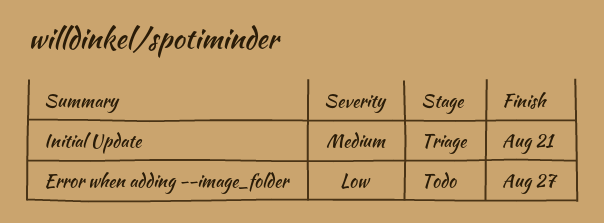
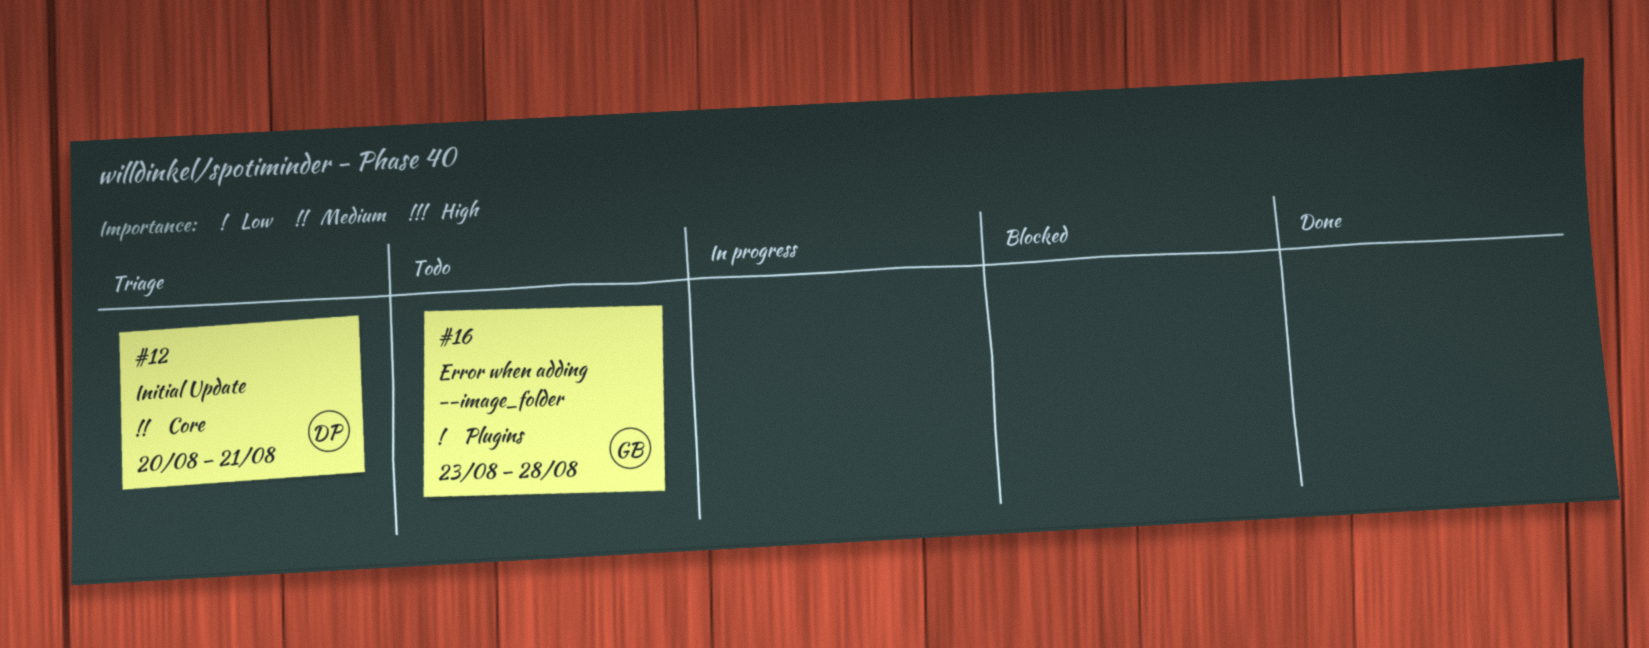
Error when adding --image_folder, due: Aug 27 -> Aug 28

